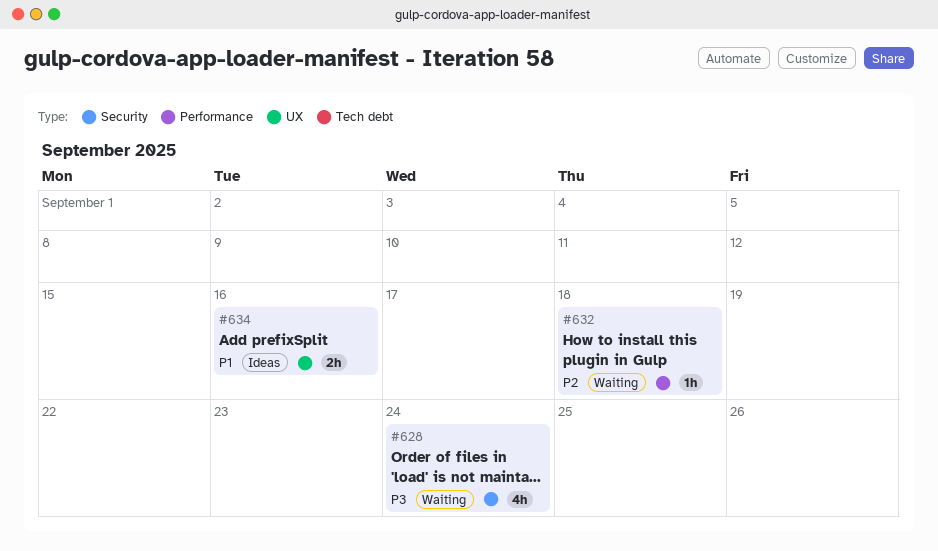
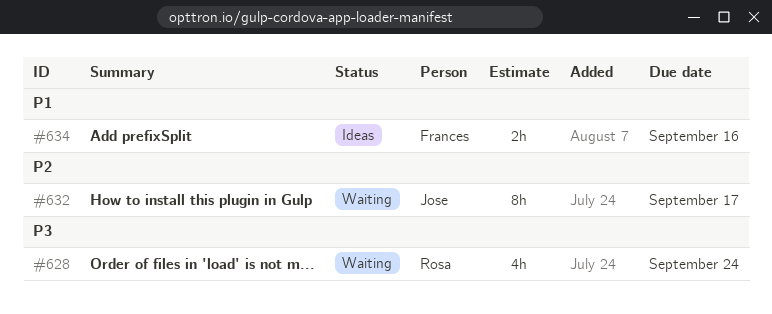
#632, estimate: 1h -> 8h
#632, due: Sep 18 -> Sep 17

